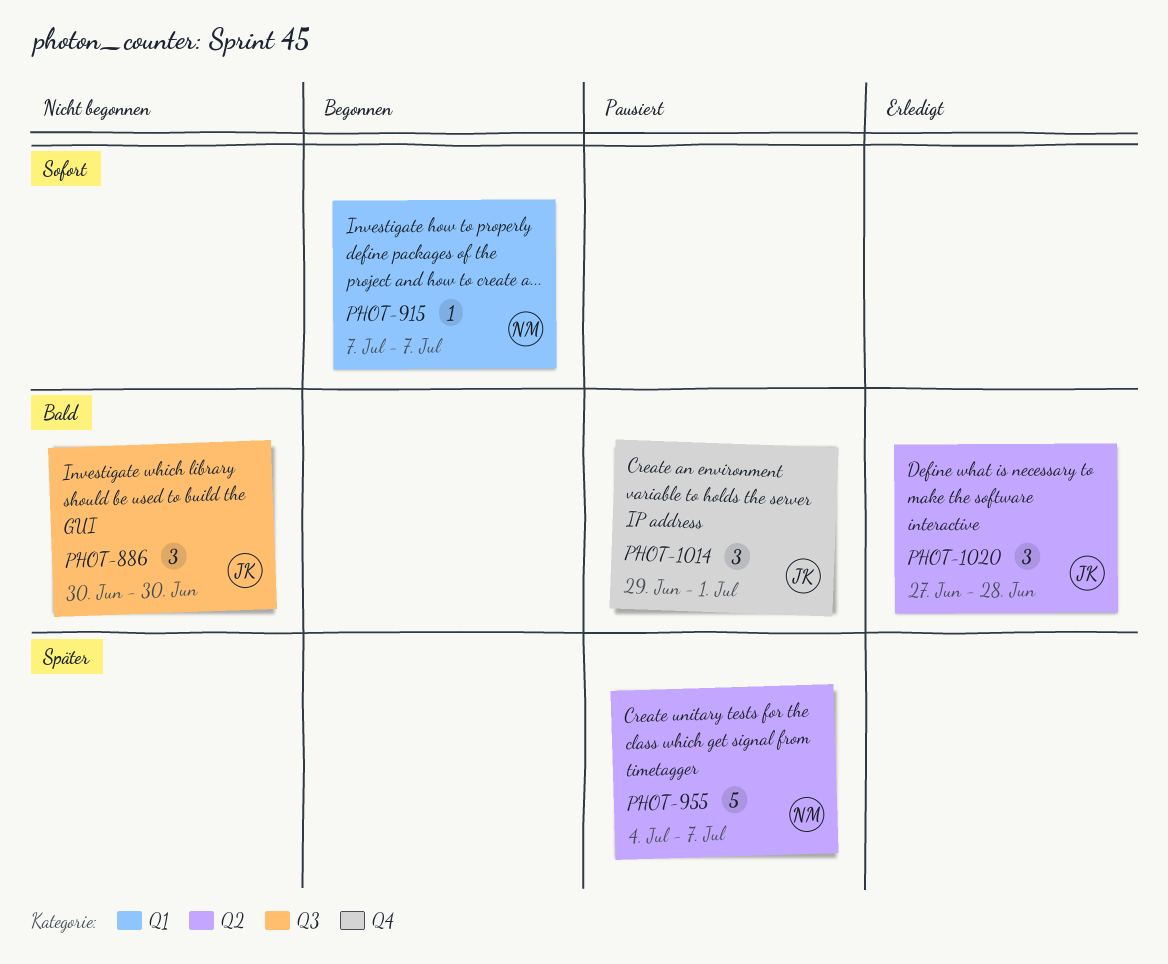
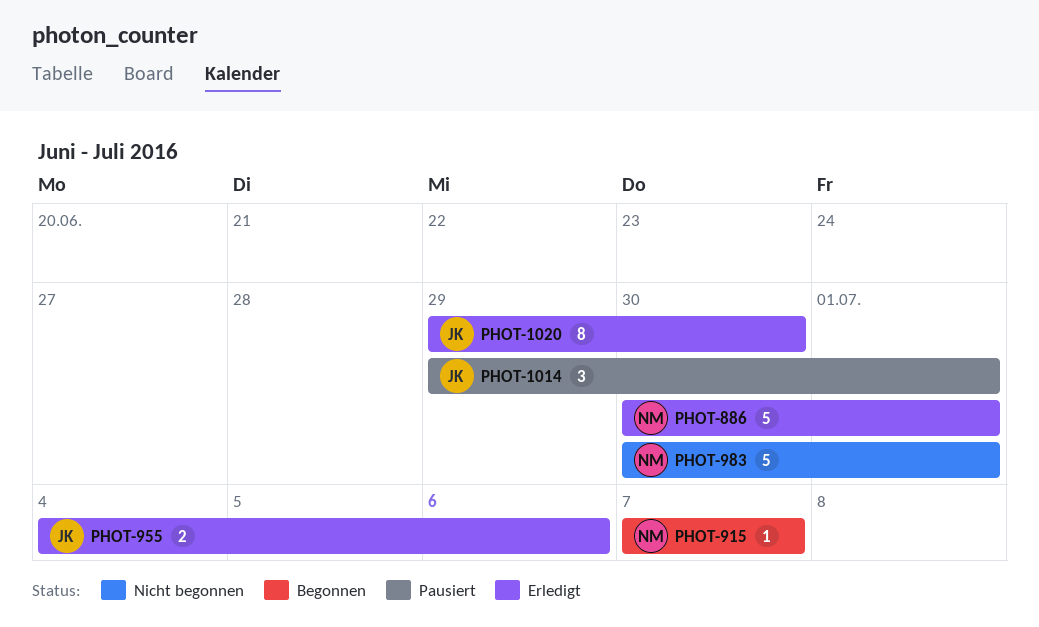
PHOT-886, status: Nicht begonnen -> Erledigt
PHOT-886, owner: JK -> NM
PHOT-886, estimate: 3 -> 5
PHOT-886, due: Jun 30 -> Jul 1
PHOT-955, status: Pausiert -> Erledigt
PHOT-955, owner: NM -> JK
PHOT-955, estimate: 5 -> 2
PHOT-955, due: Jul 7 -> Jul 6
PHOT-983: none -> present
PHOT-1020, estimate: 3 -> 8
PHOT-1020, start: Jun 27 -> Jun 29
PHOT-1020, due: Jun 28 -> Jun 30

